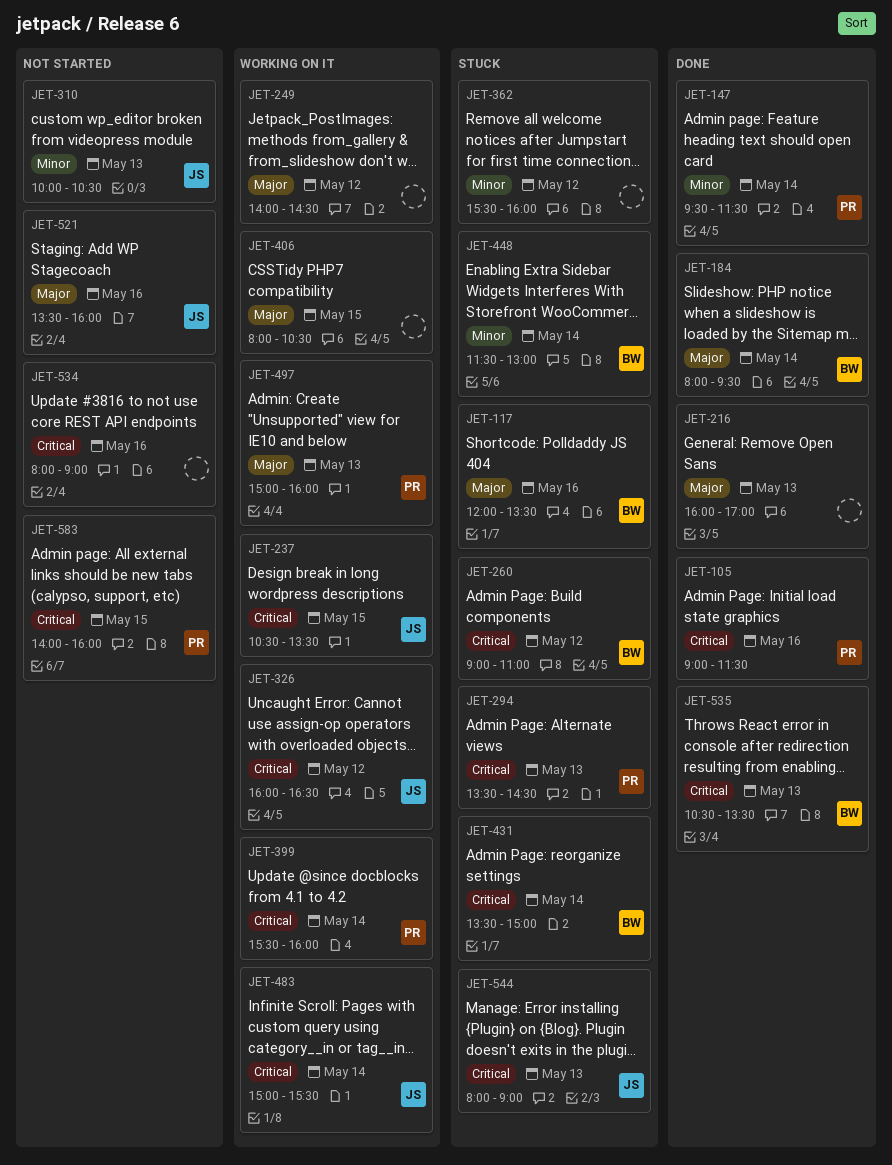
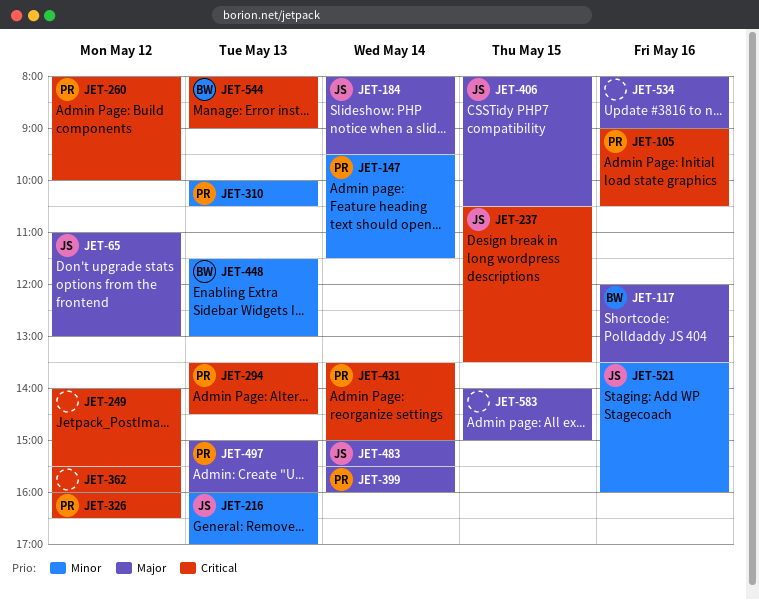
JET-65: none -> present
JET-105, ends: 11:30 -> 10:30
JET-184, owner: BW -> JS
JET-216, owner: none -> JS
JET-216, priority: Major -> Minor
JET-249, priority: Major -> Critical
JET-249, ends: 14:30 -> 15:30
JET-260, owner: BW -> PR
JET-260, begins: 09:00 -> 08:00
JET-260, ends: 11:00 -> 10:00
JET-310, owner: JS -> PR
JET-326, owner: JS -> PR
JET-362, priority: Minor -> Critical
JET-399, priority: Critical -> Major
JET-406, owner: none -> JS
JET-431, owner: BW -> PR
JET-448, day: May 14 -> May 13
JET-483, priority: Critical -> Major
JET-521, priority: Major -> Minor
JET-534, priority: Critical -> Major
JET-535: present -> none
JET-544, owner: JS -> BW
JET-583, owner: PR -> none
JET-583, priority: Critical -> Major
JET-583, ends: 16:00 -> 15:00

